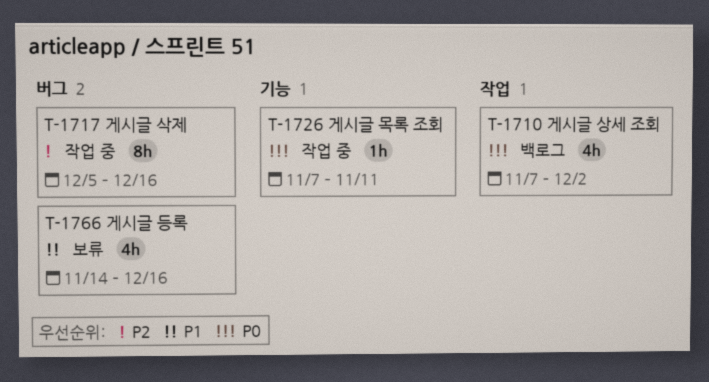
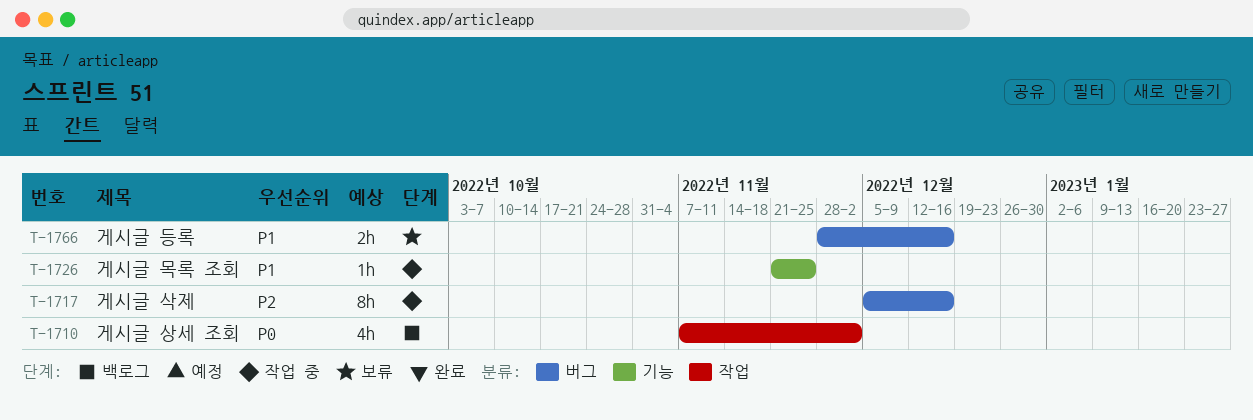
T-1726, priority: P0 -> P1
T-1726, start: Nov 7 -> Nov 21
T-1726, due: Nov 11 -> Nov 25
T-1766, estimate: 4h -> 2h
T-1766, start: Nov 14 -> Nov 28

